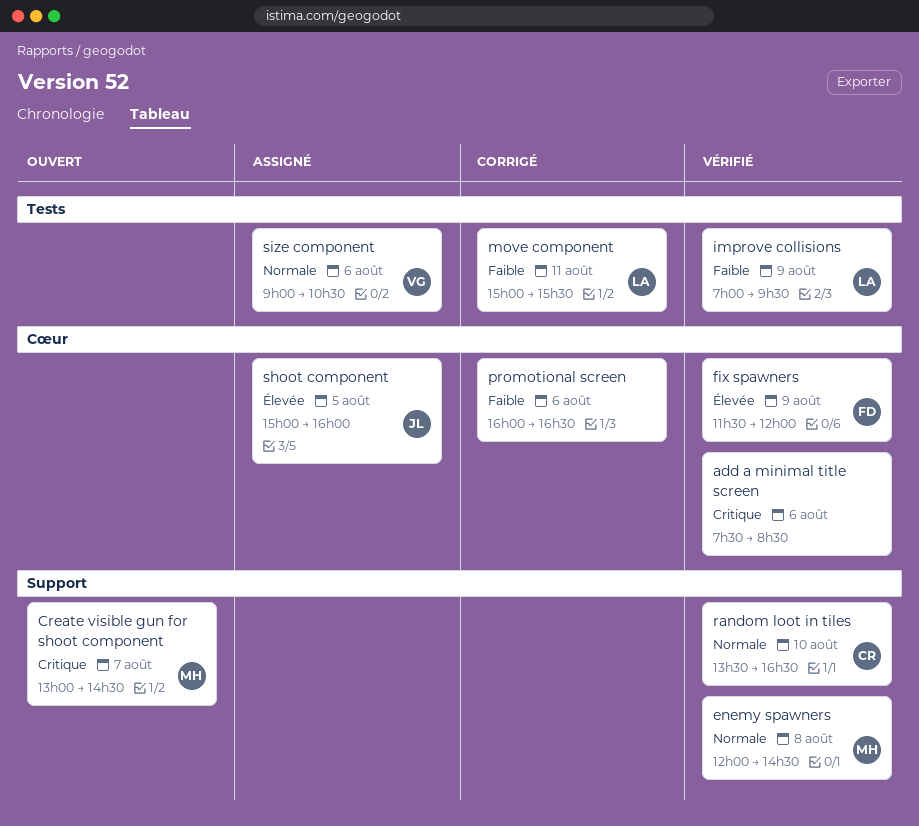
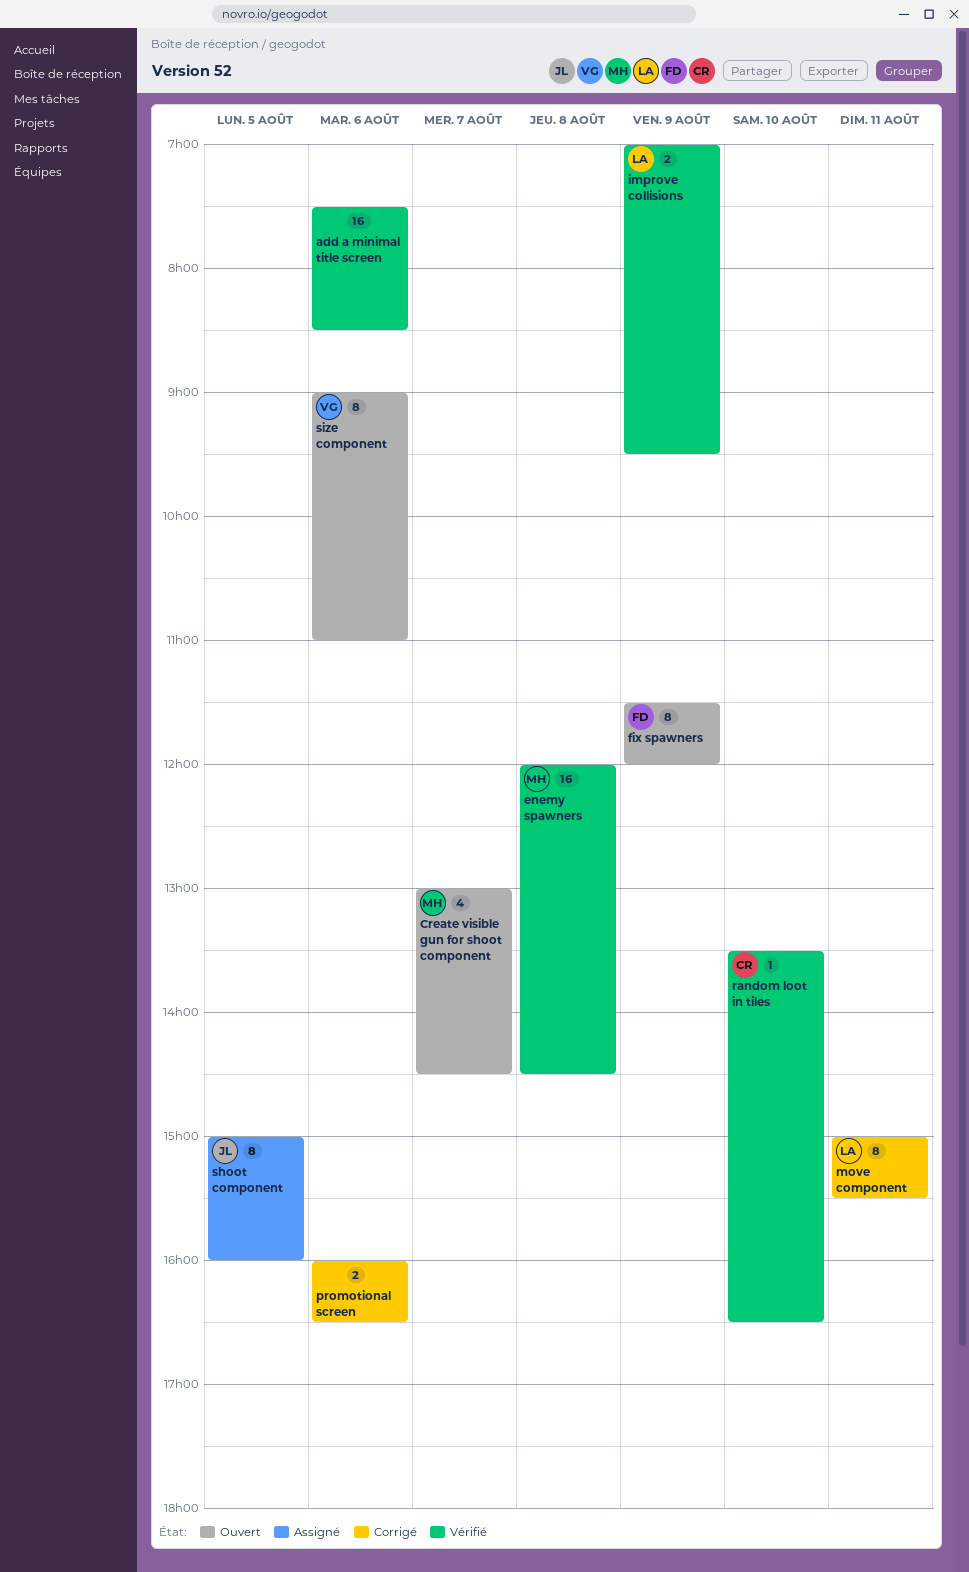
fix spawners, status: Vérifié -> Ouvert
size component, status: Assigné -> Ouvert
size component, ends: 10:30 -> 11:00

